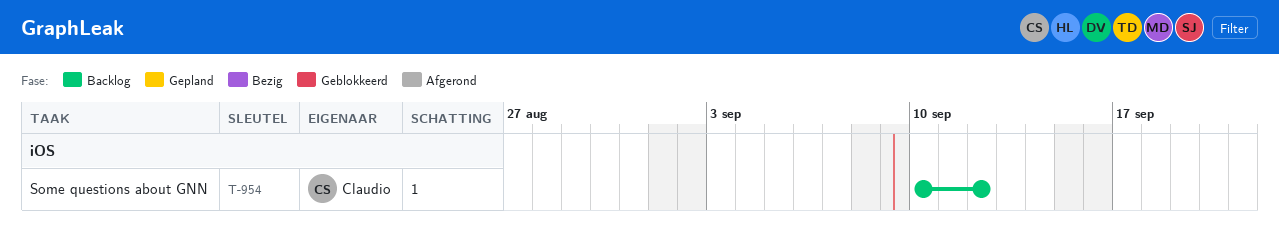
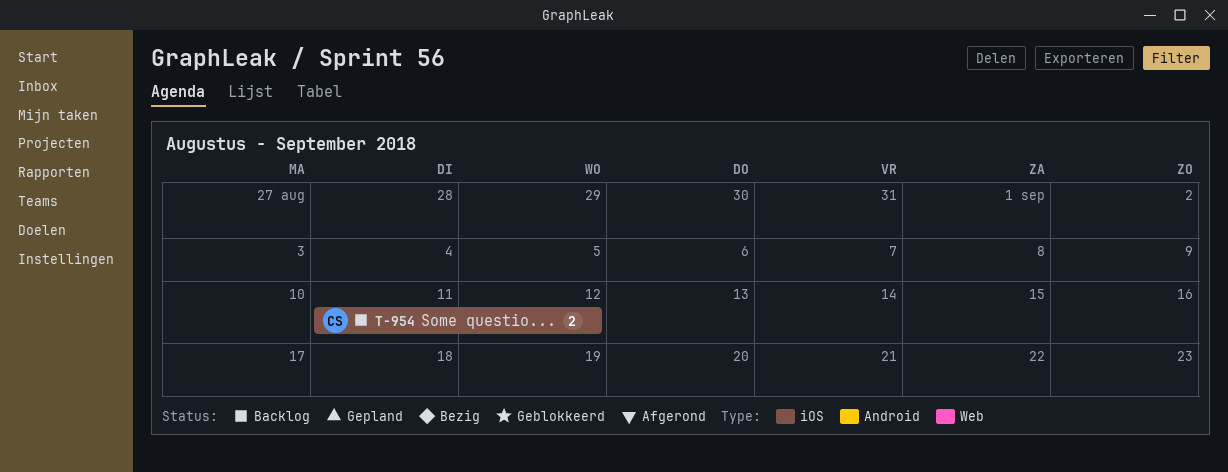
T-954, estimate: 1 -> 2
T-954, start: Sep 10 -> Sep 11

